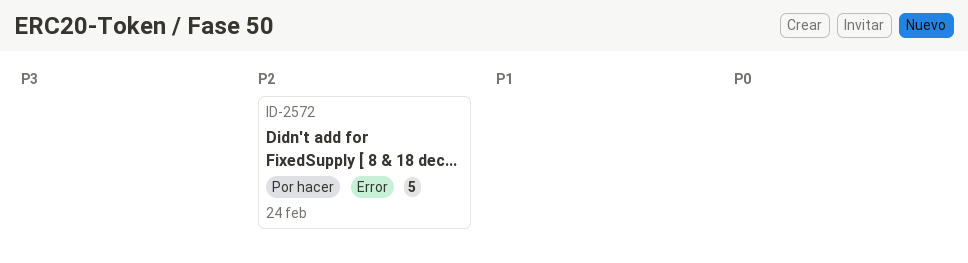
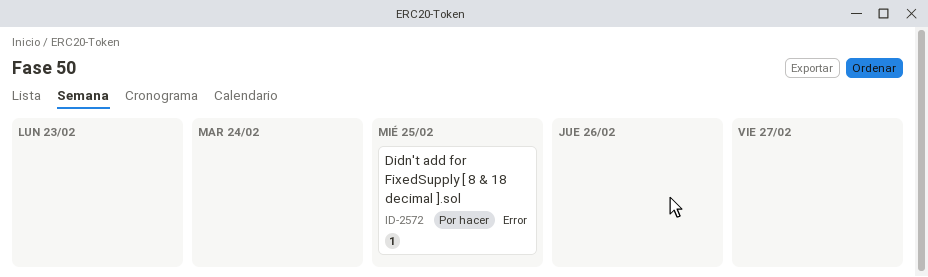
ID-2572, estimate: 5 -> 1
ID-2572, due: Feb 24 -> Feb 25

